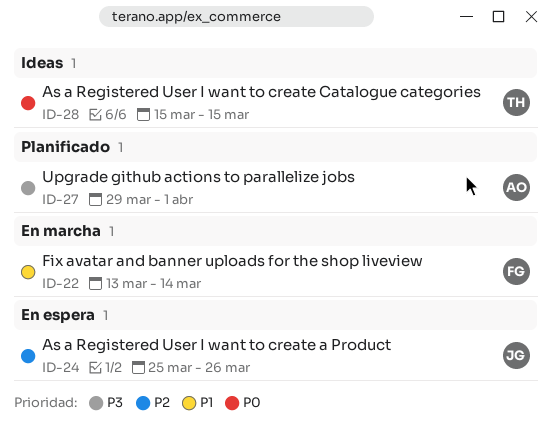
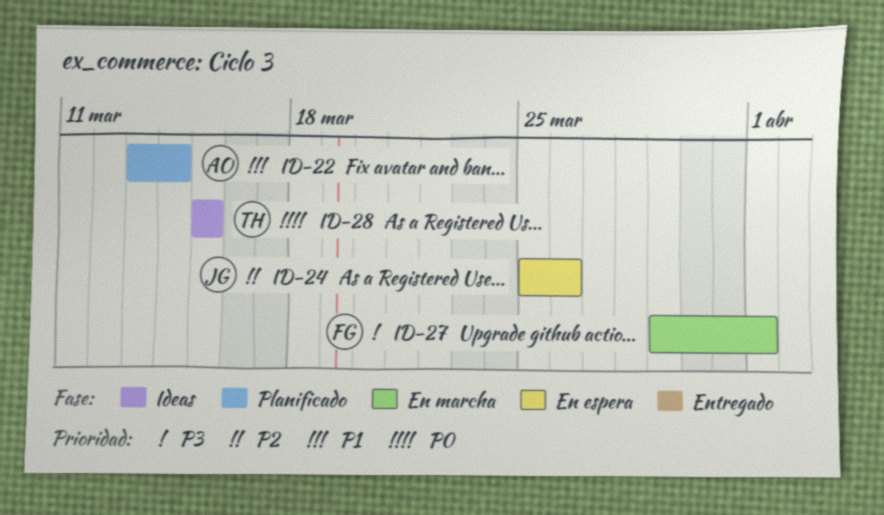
ID-22, status: En marcha -> Planificado
ID-22, owner: FG -> AO
ID-27, status: Planificado -> En marcha
ID-27, owner: AO -> FG

